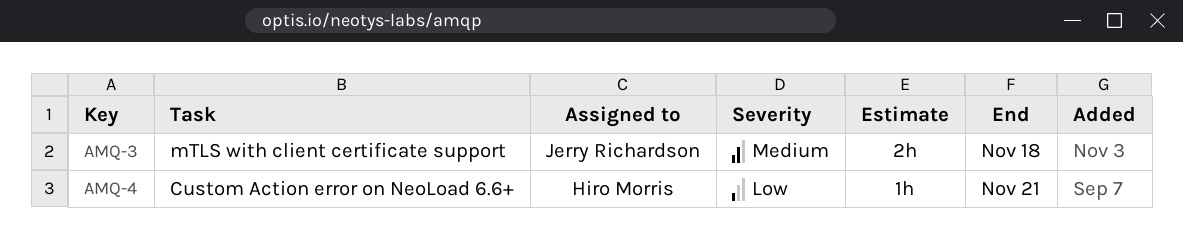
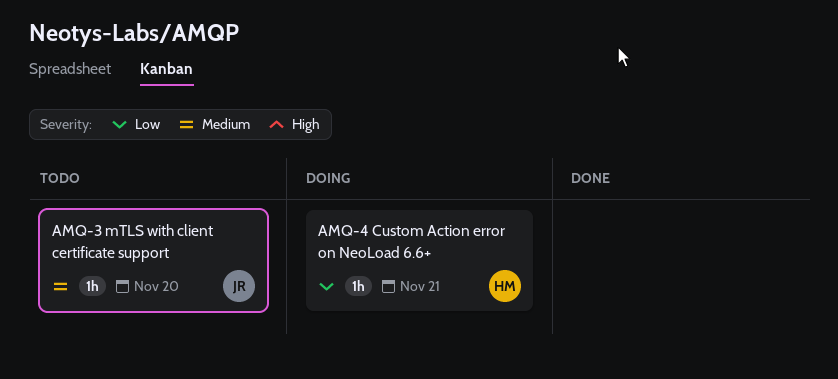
AMQ-3, estimate: 2h -> 1h
AMQ-3, due: Nov 18 -> Nov 20

